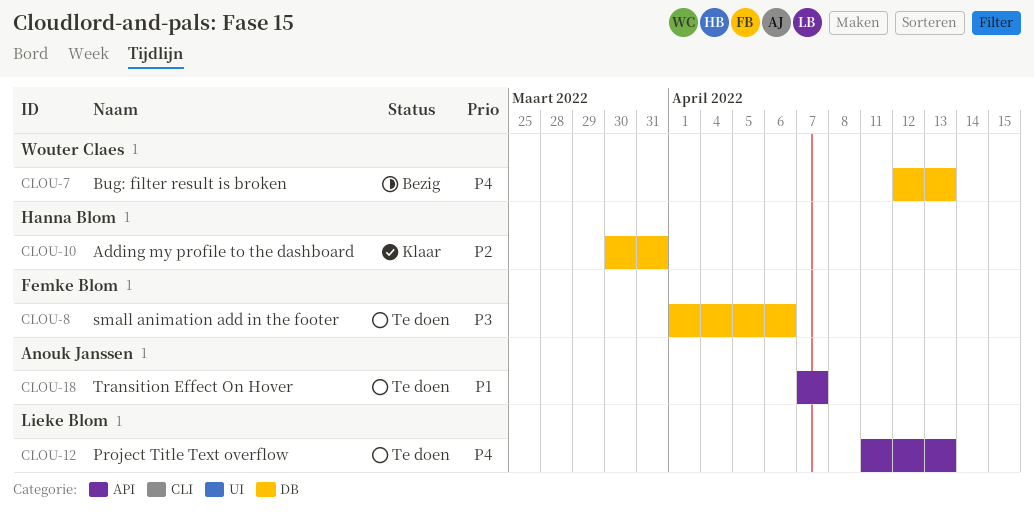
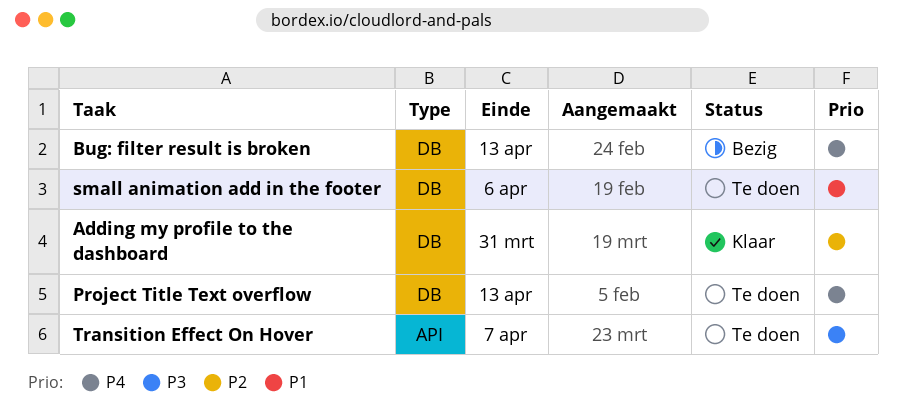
Project Title Text overflow, label: API -> DB
small animation add in the footer, priority: P3 -> P1
Transition Effect On Hover, priority: P1 -> P3

